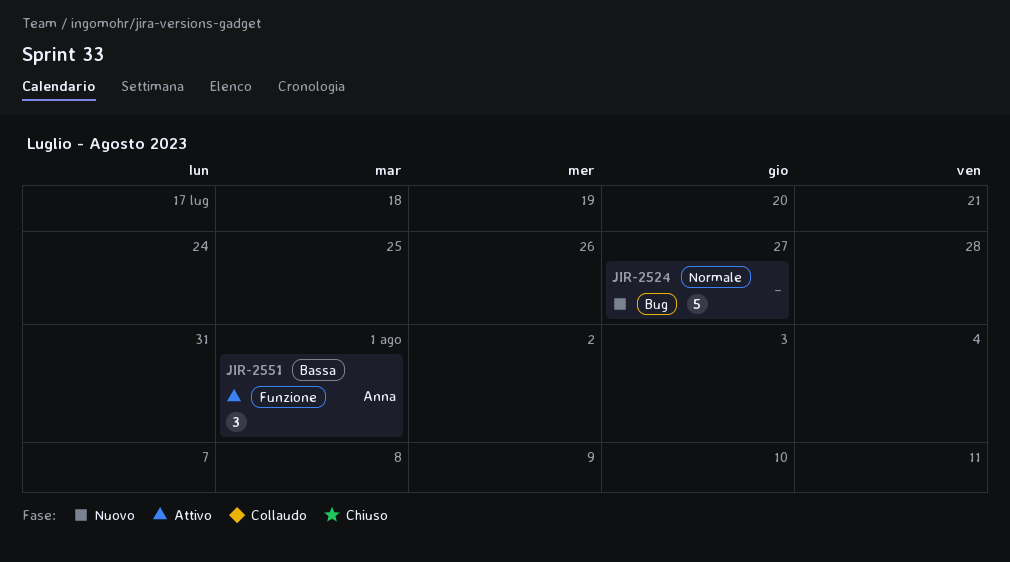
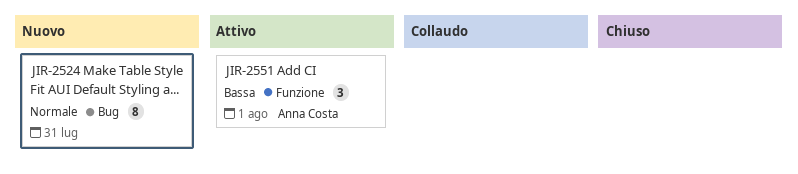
JIR-2524, estimate: 5 -> 8
JIR-2524, due: Jul 27 -> Jul 31

